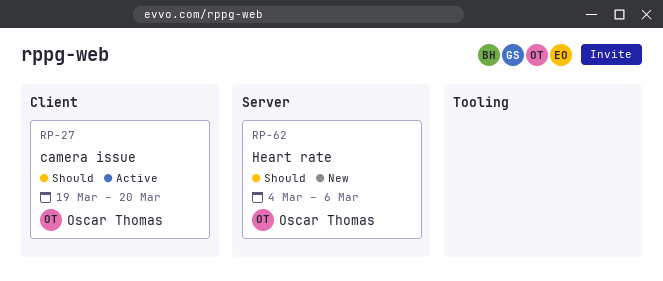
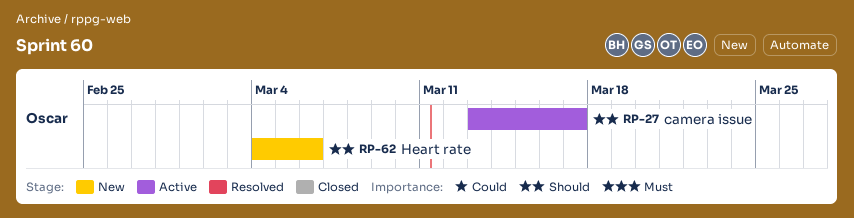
RP-27, start: Mar 19 -> Mar 13
RP-27, due: Mar 20 -> Mar 17

